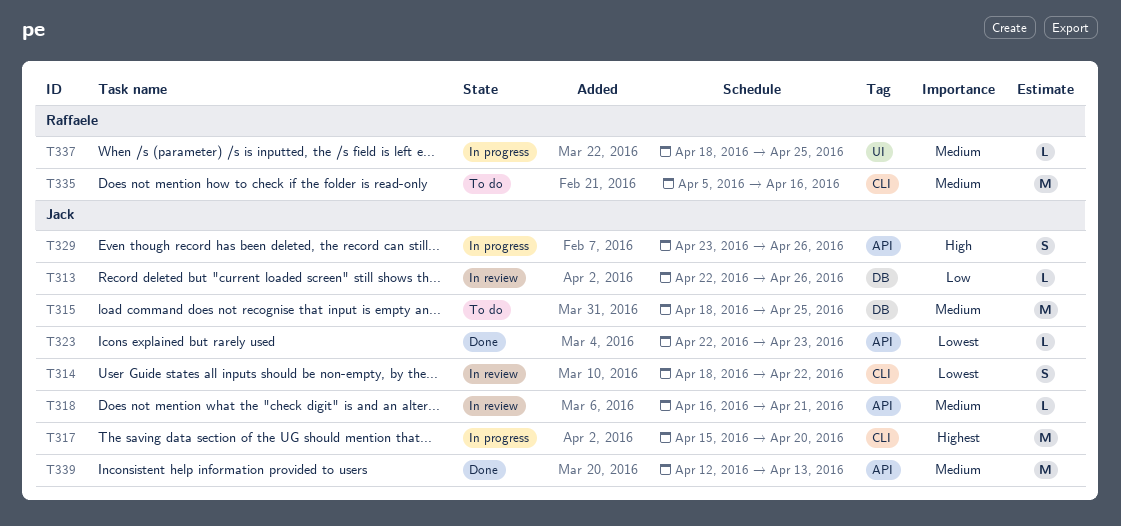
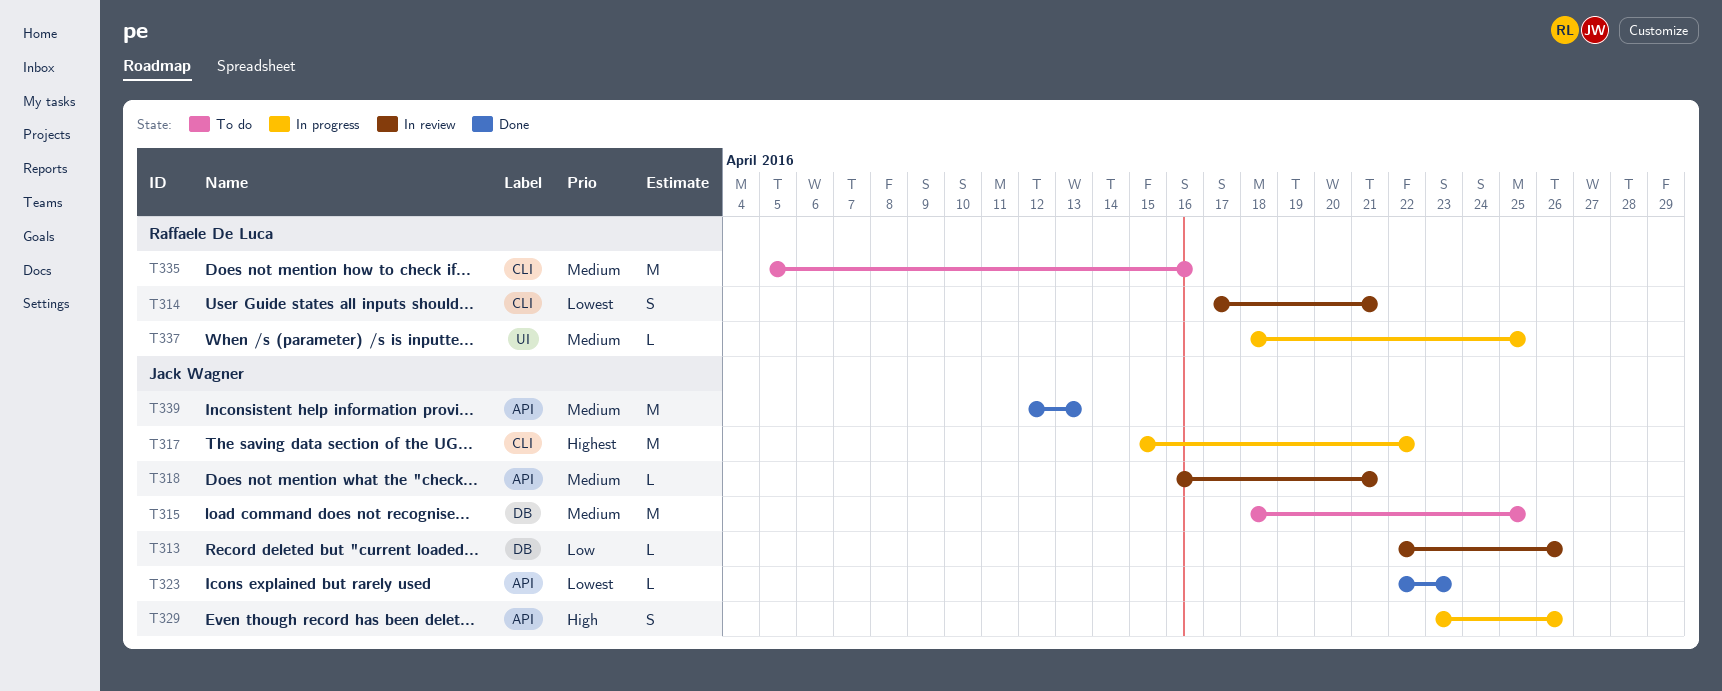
T314, owner: Jack Wagner -> Raffaele De Luca
T314, start: Apr 18 -> Apr 17
T314, due: Apr 22 -> Apr 21
T317, due: Apr 20 -> Apr 22

